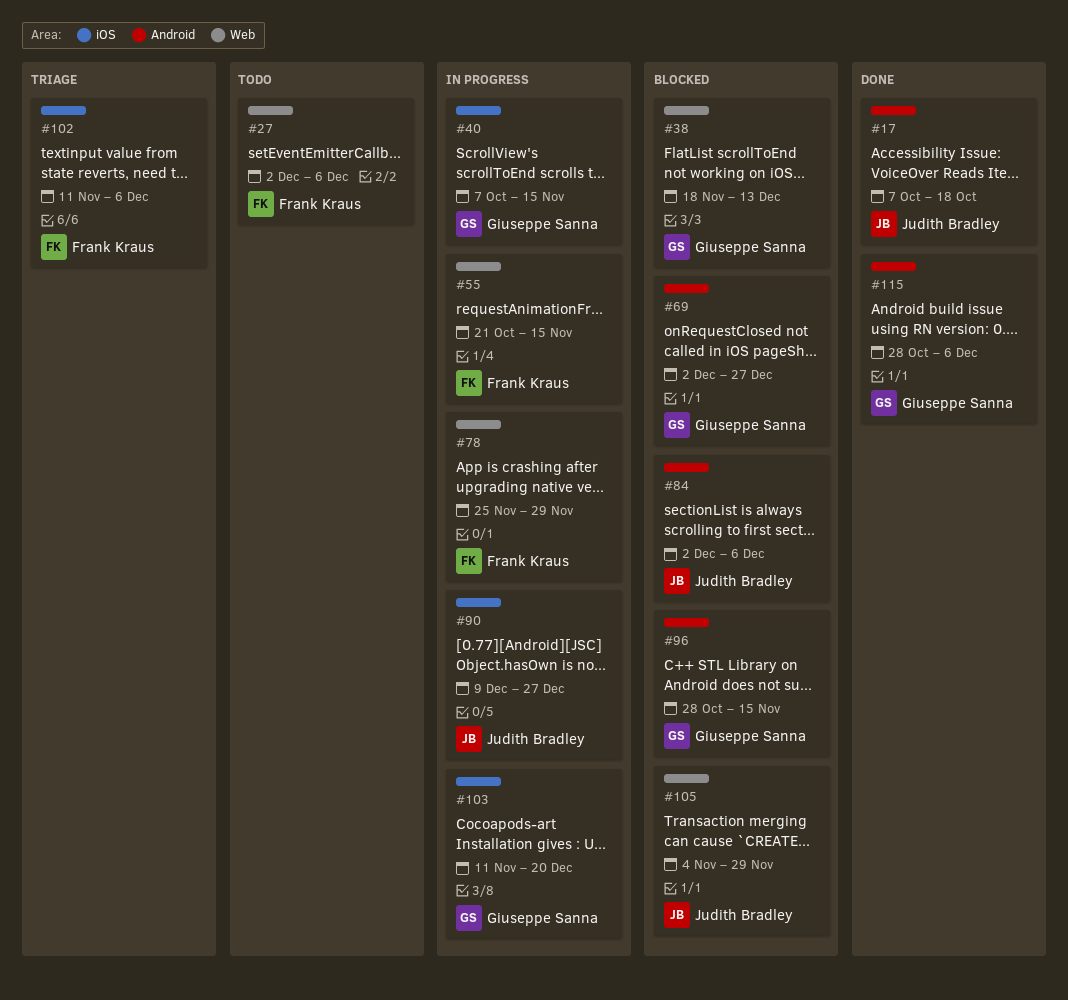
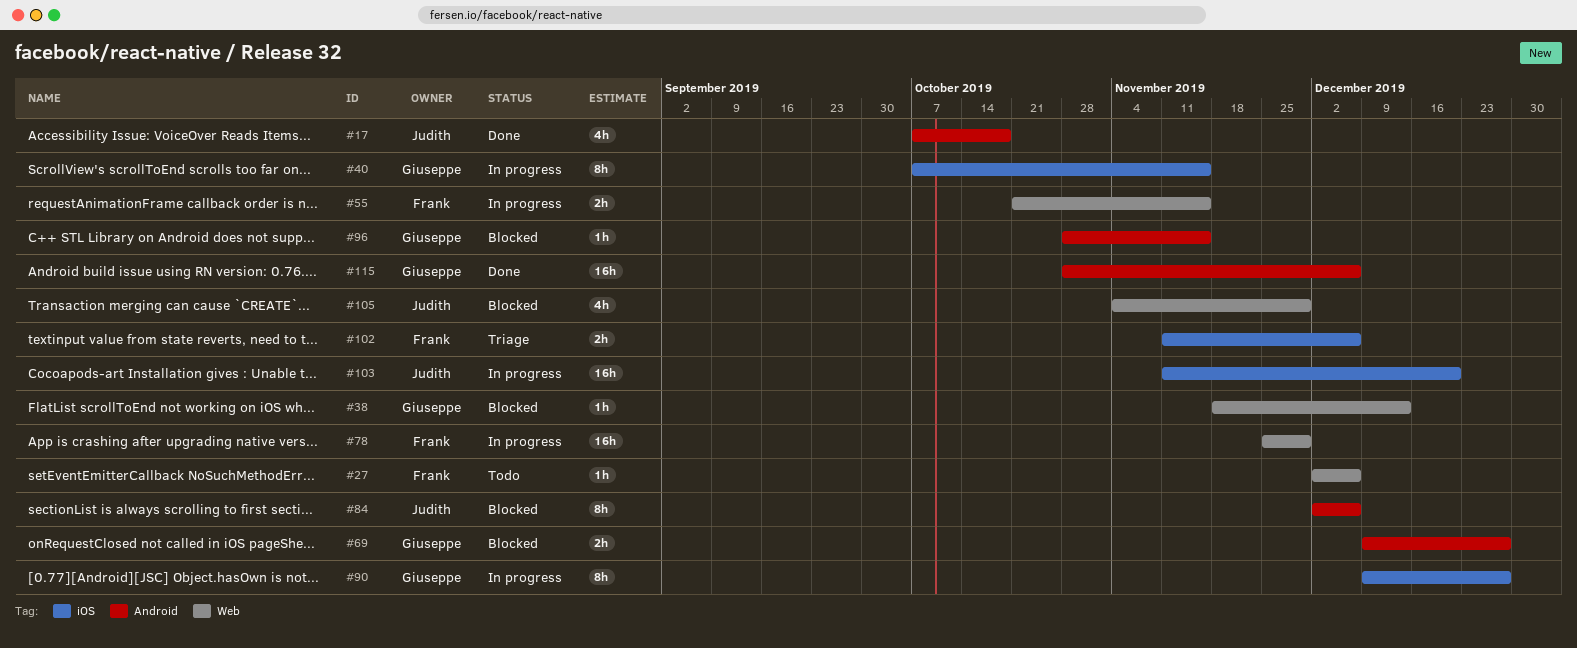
#69, start: Dec 2 -> Dec 9
#90, owner: Judith Bradley -> Giuseppe Sanna
#103, owner: Giuseppe Sanna -> Judith Bradley

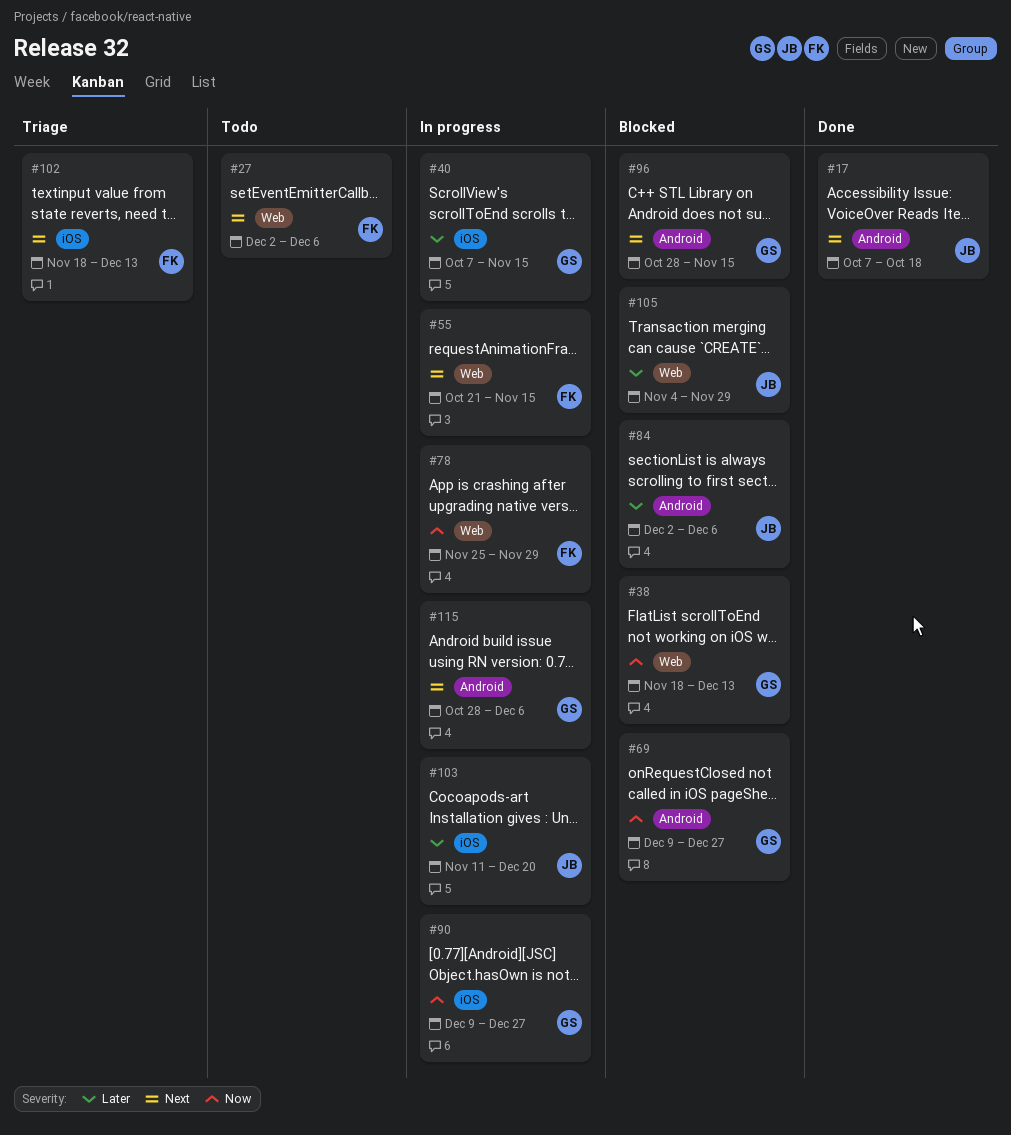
#102, start: Nov 11 -> Nov 18
#102, due: Dec 6 -> Dec 13
#115, status: Done -> In progress

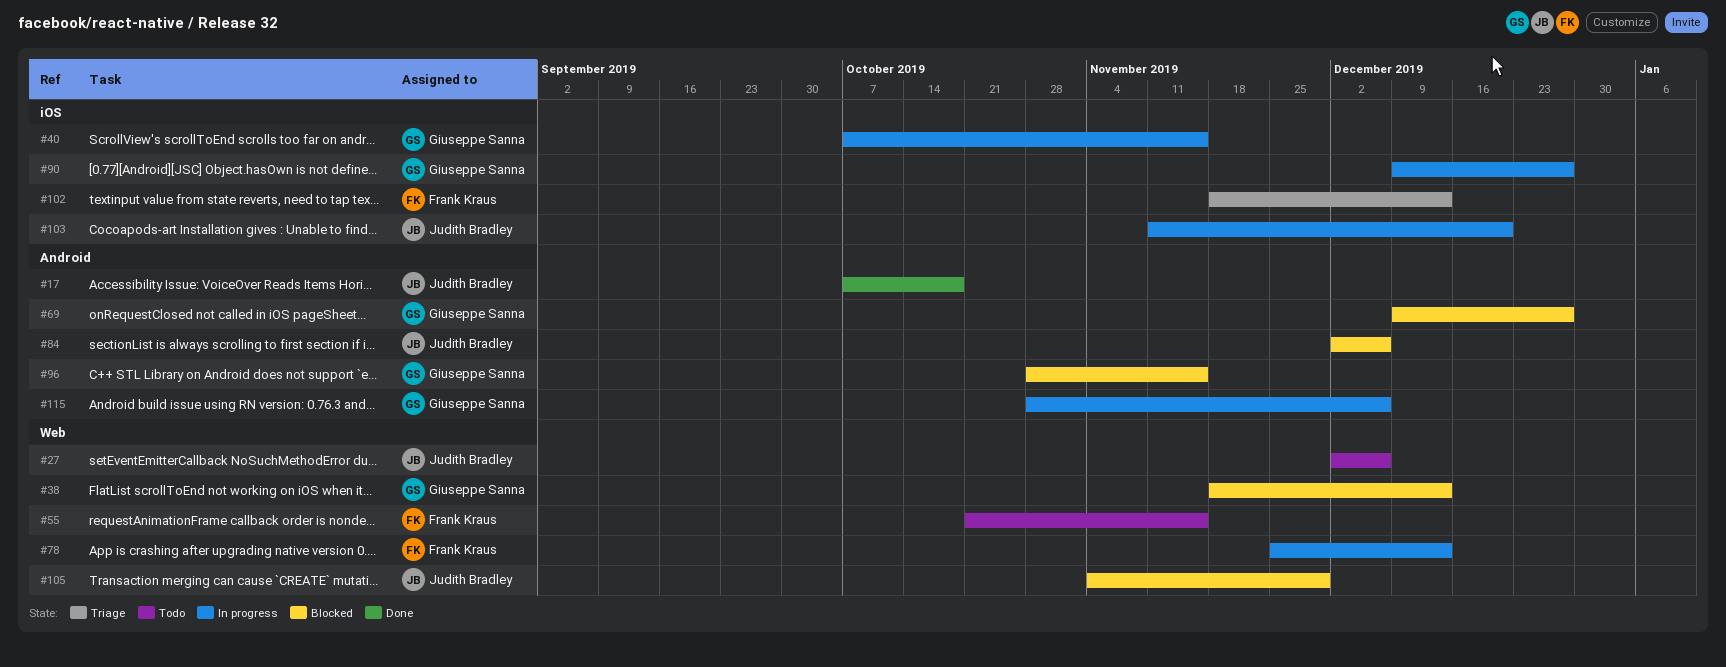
#27, owner: Frank Kraus -> Judith Bradley
#55, status: In progress -> Todo
#78, due: Nov 29 -> Dec 13

